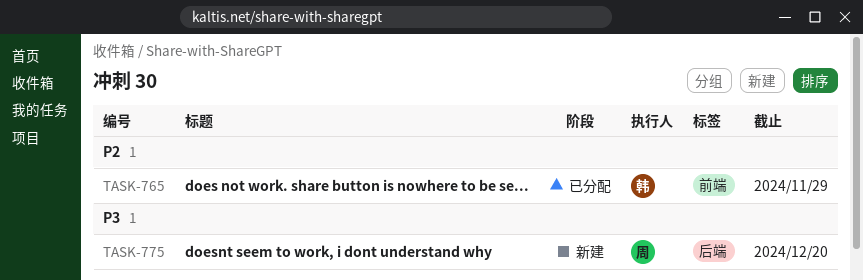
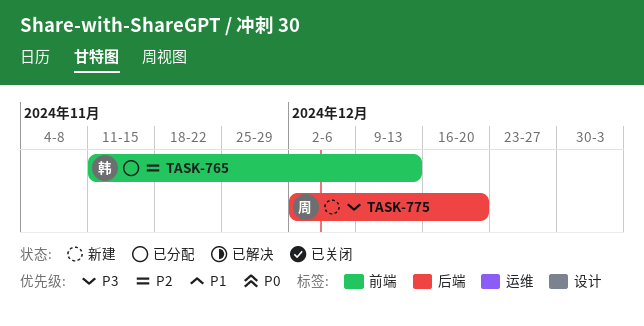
TASK-765, due: Nov 29 -> Dec 13

